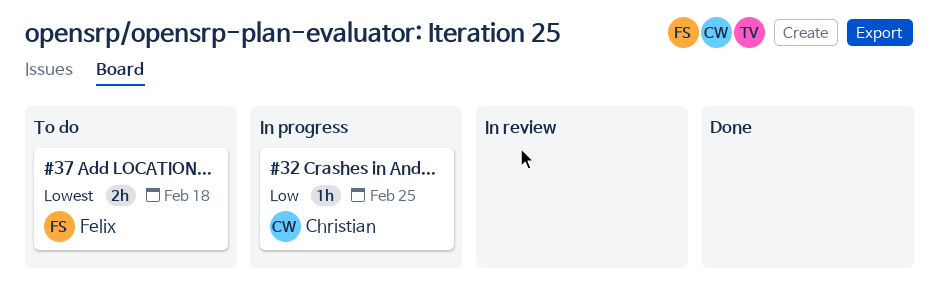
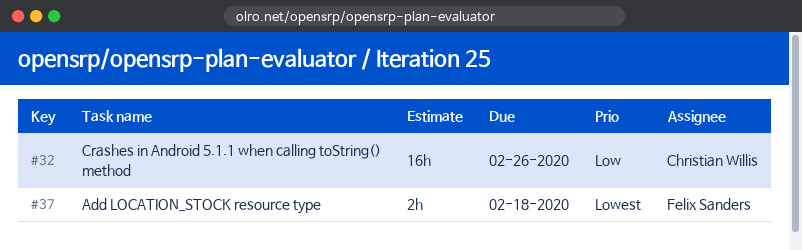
#32, estimate: 1h -> 16h
#32, due: Feb 25 -> Feb 26

